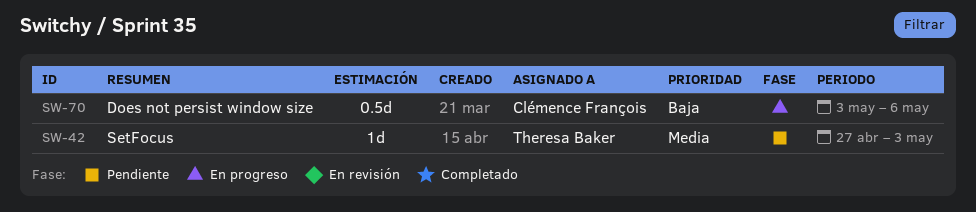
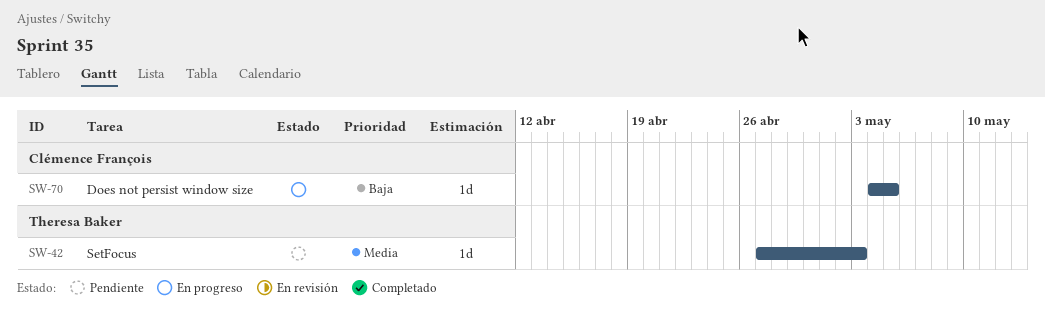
SW-70, estimate: 0.5d -> 1d
SW-70, start: May 3 -> May 4
SW-70, due: May 6 -> May 5

